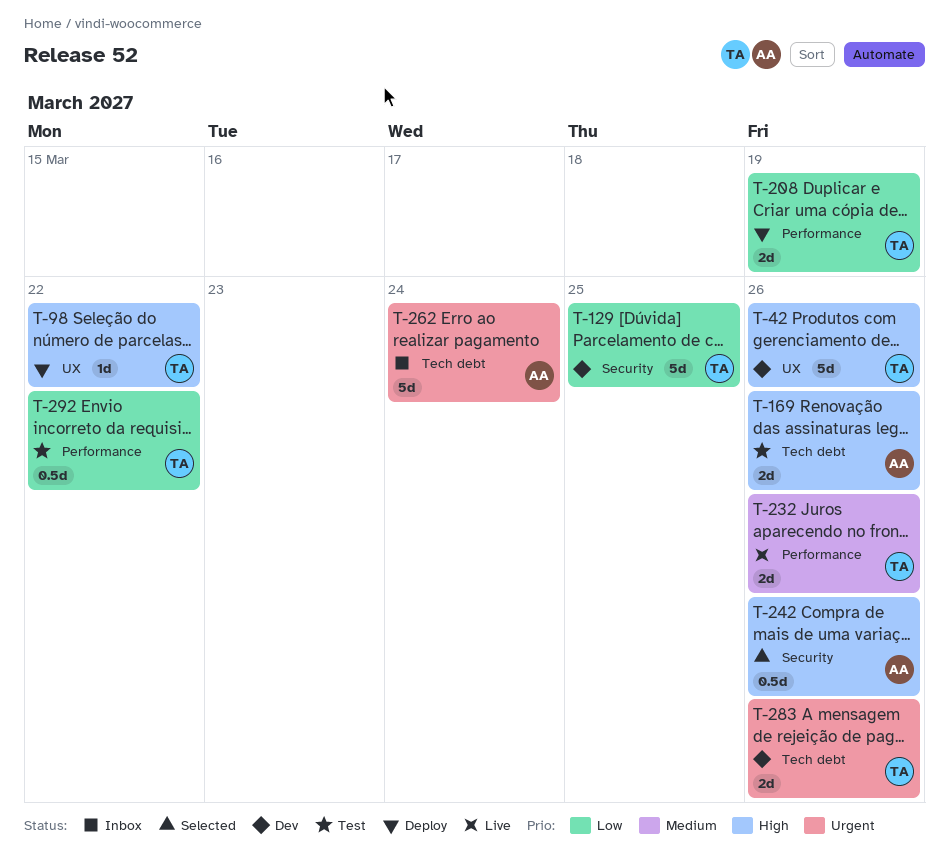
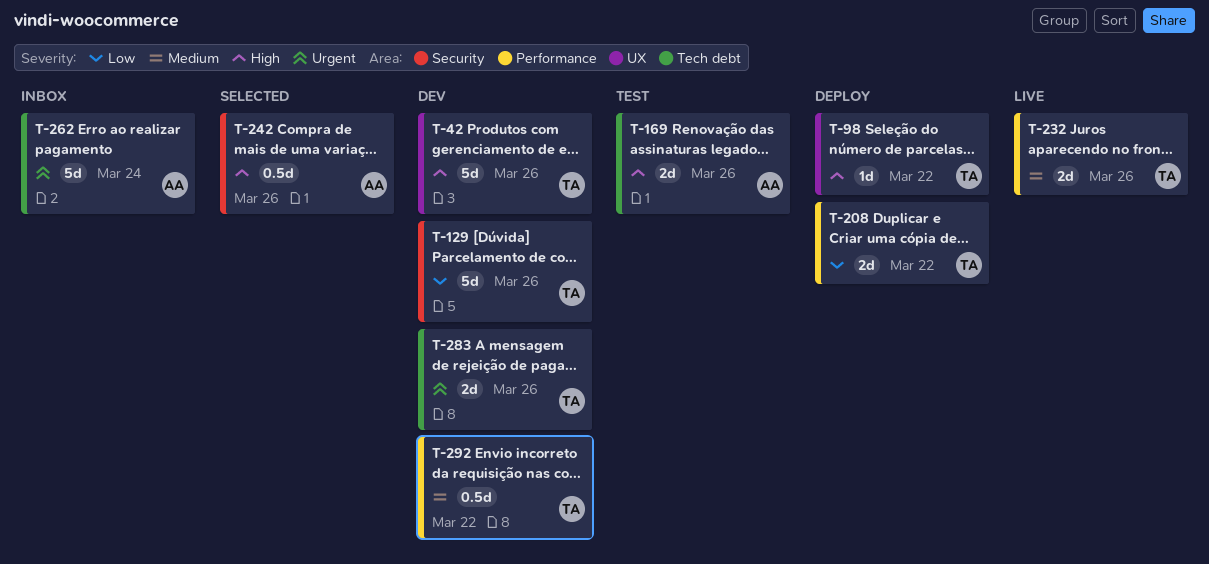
T-129, due: Mar 25 -> Mar 26
T-208, due: Mar 19 -> Mar 22
T-292, status: Test -> Dev
T-292, priority: Low -> Medium

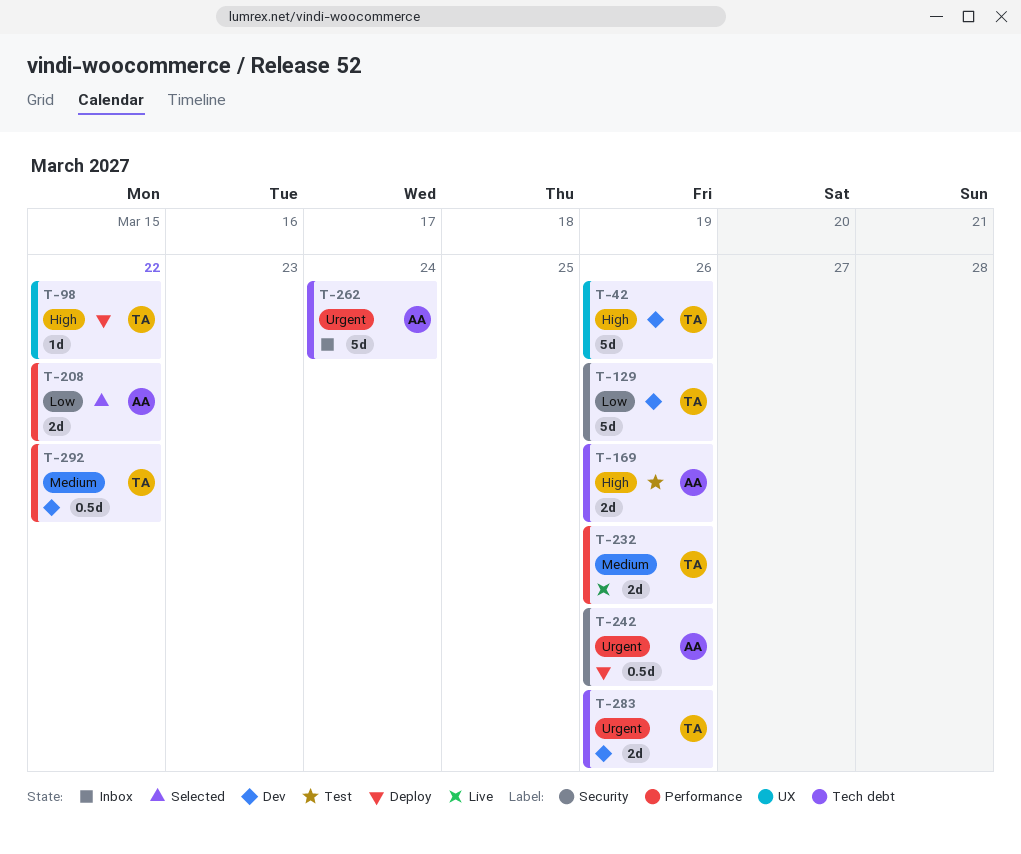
T-208, status: Deploy -> Selected
T-208, owner: TA -> AA
T-242, status: Selected -> Deploy
T-242, priority: High -> Urgent

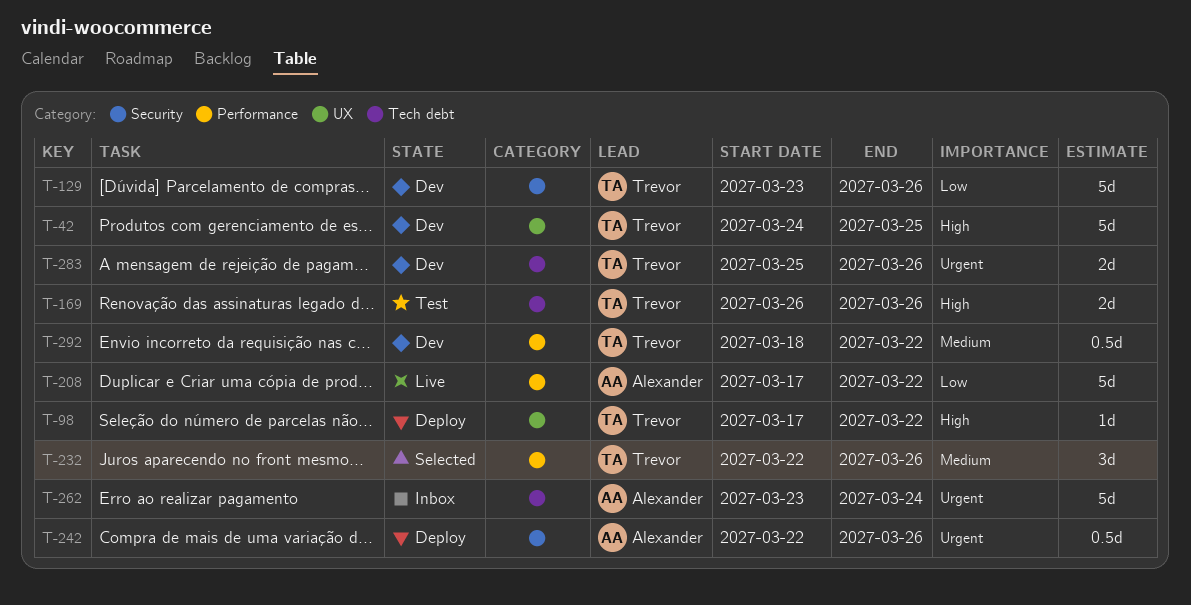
T-42, due: Mar 26 -> Mar 25
T-169, owner: Alexander -> Trevor
T-208, status: Selected -> Live
T-208, estimate: 2d -> 5d
T-232, status: Live -> Selected
T-232, estimate: 2d -> 3d

